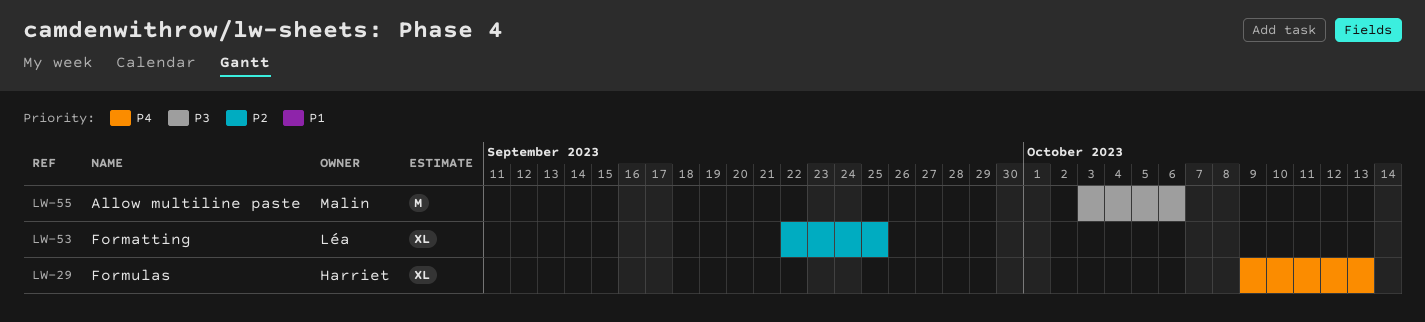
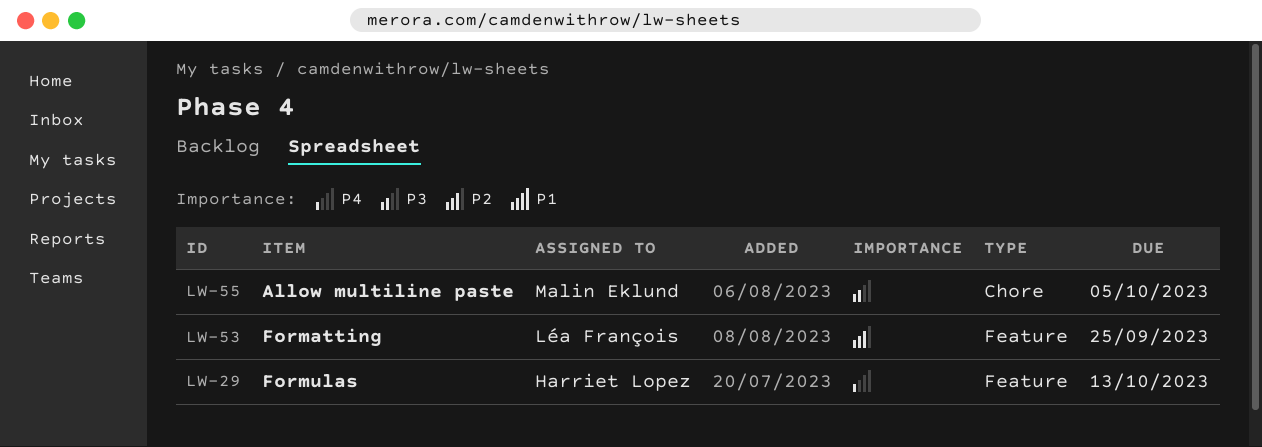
LW-55, due: Oct 6 -> Oct 5

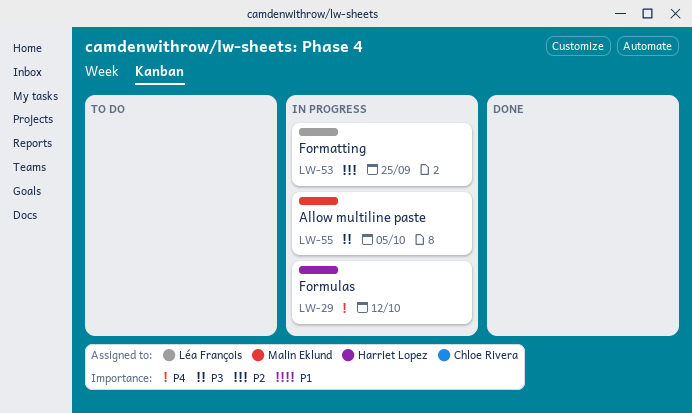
LW-29, due: Oct 13 -> Oct 12

